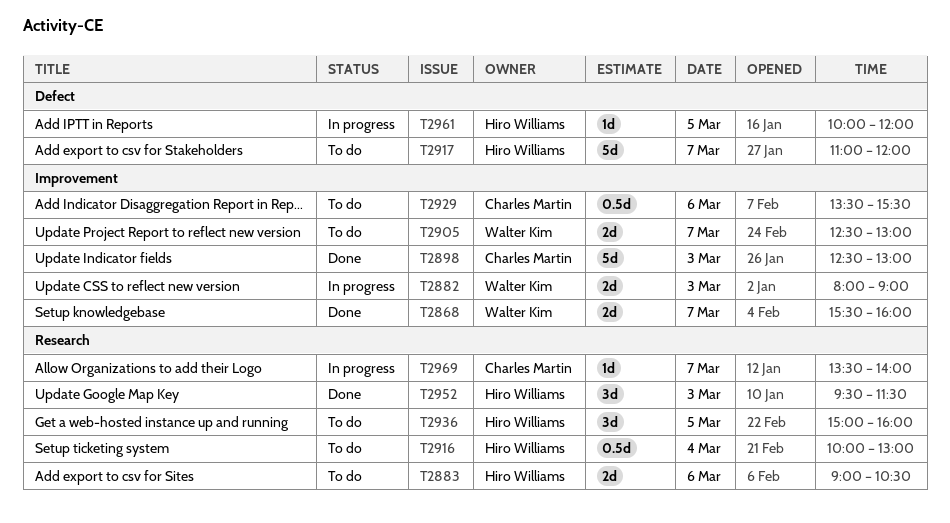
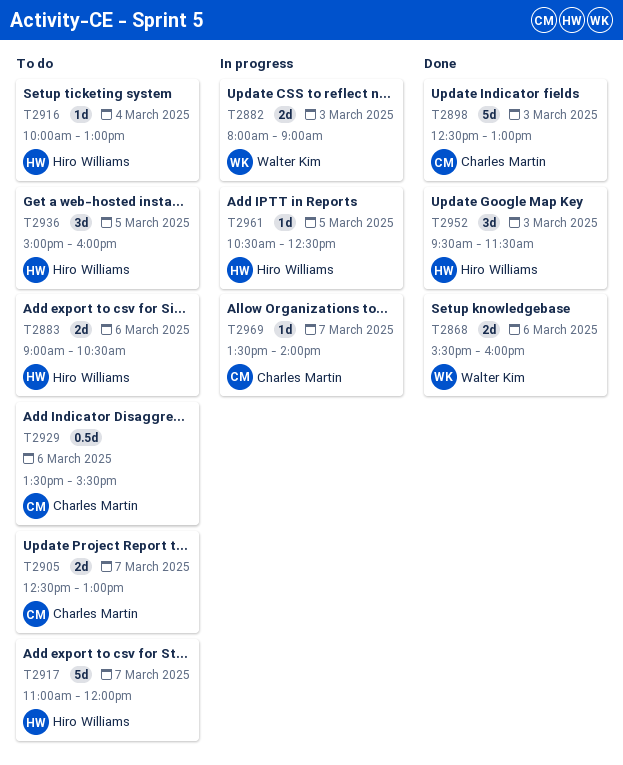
T2868, day: Mar 7 -> Mar 6
T2905, owner: Walter Kim -> Charles Martin
T2916, estimate: 0.5d -> 1d
T2961, begins: 10:00 -> 10:30
T2961, ends: 12:00 -> 12:30

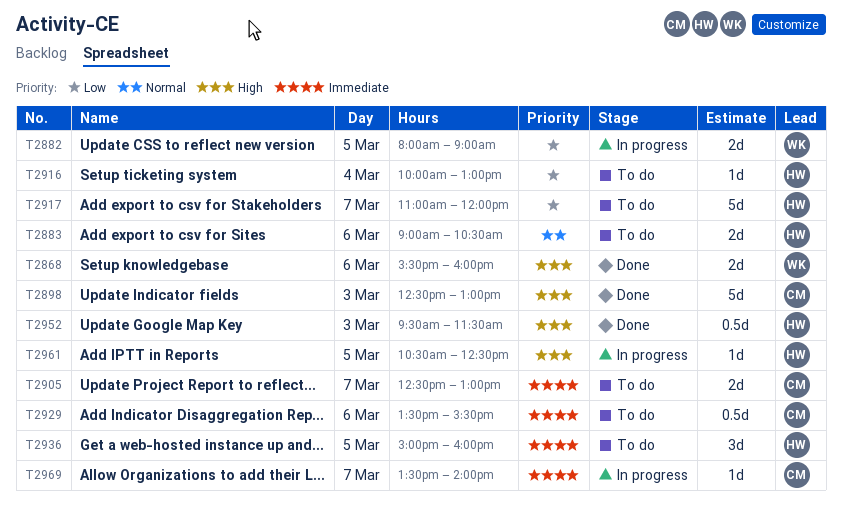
T2882, day: Mar 3 -> Mar 5
T2952, estimate: 3d -> 0.5d

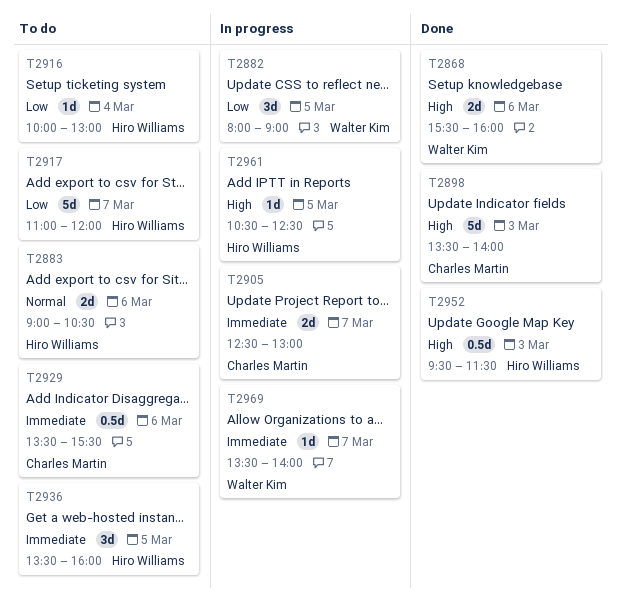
T2882, estimate: 2d -> 3d
T2898, begins: 12:30 -> 13:30
T2898, ends: 13:00 -> 14:00
T2905, status: To do -> In progress
T2936, begins: 15:00 -> 13:30
T2969, owner: Charles Martin -> Walter Kim

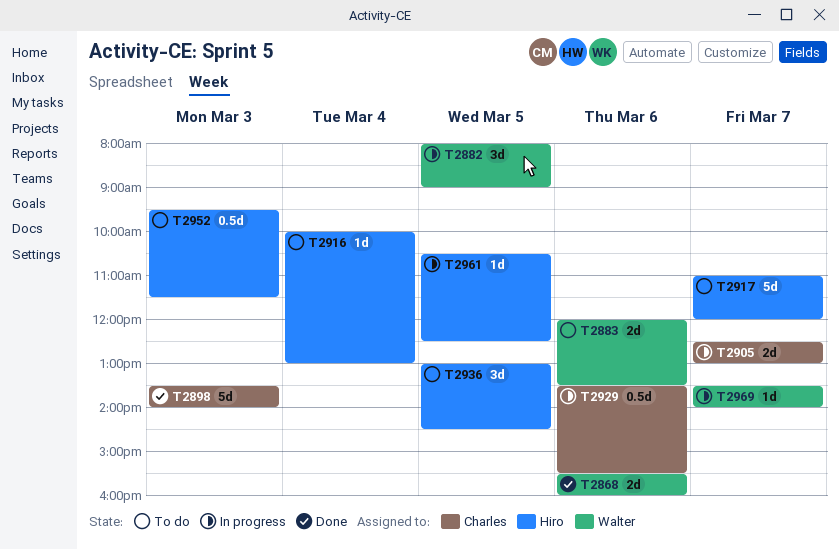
T2883, owner: Hiro Williams -> Walter Kim
T2883, begins: 09:00 -> 12:00
T2883, ends: 10:30 -> 13:30
T2929, status: To do -> In progress
T2936, begins: 13:30 -> 13:00
T2936, ends: 16:00 -> 14:30
T2952, status: Done -> To do

